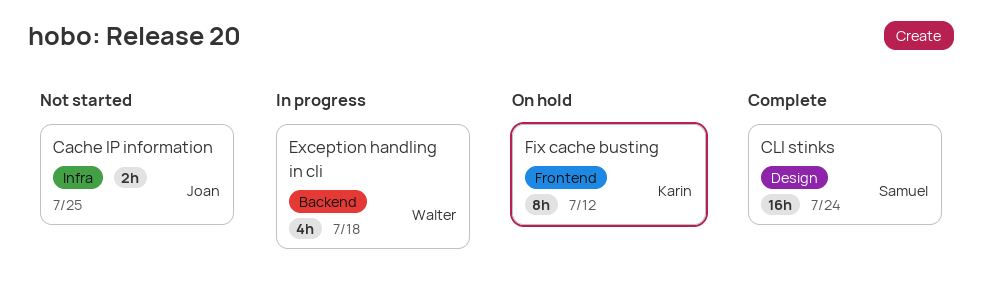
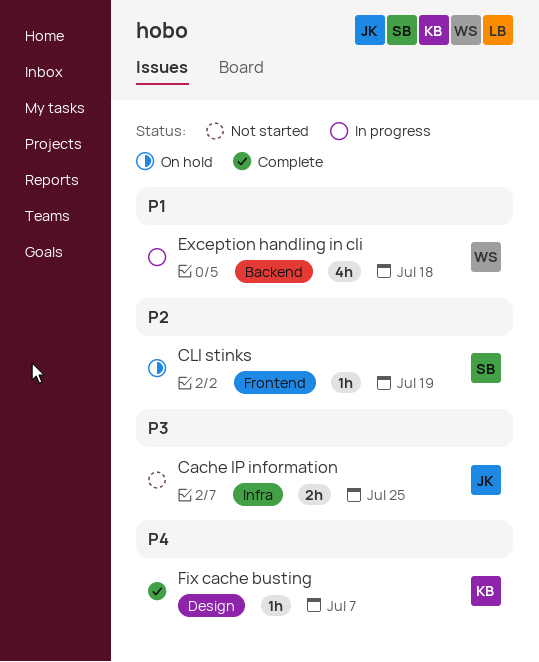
CLI stinks, status: Complete -> On hold
CLI stinks, label: Design -> Frontend
CLI stinks, estimate: 16h -> 1h
CLI stinks, due: Jul 24 -> Jul 19
Fix cache busting, status: On hold -> Complete
Fix cache busting, label: Frontend -> Design
Fix cache busting, estimate: 8h -> 1h
Fix cache busting, due: Jul 12 -> Jul 7

